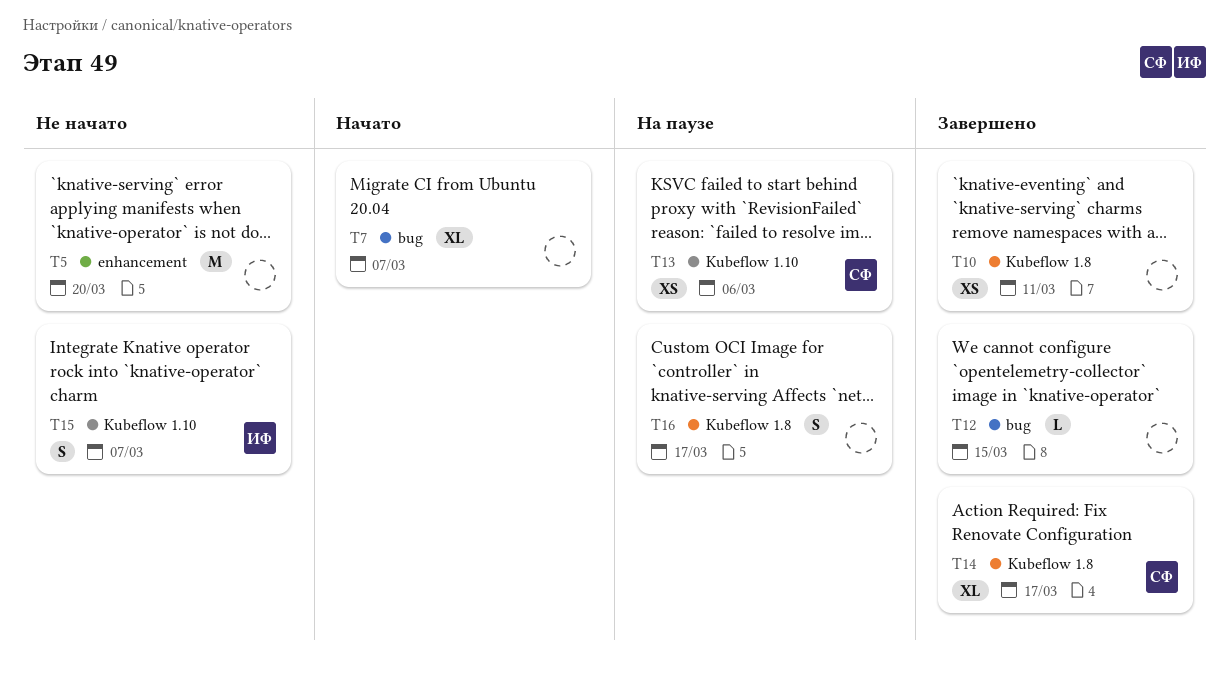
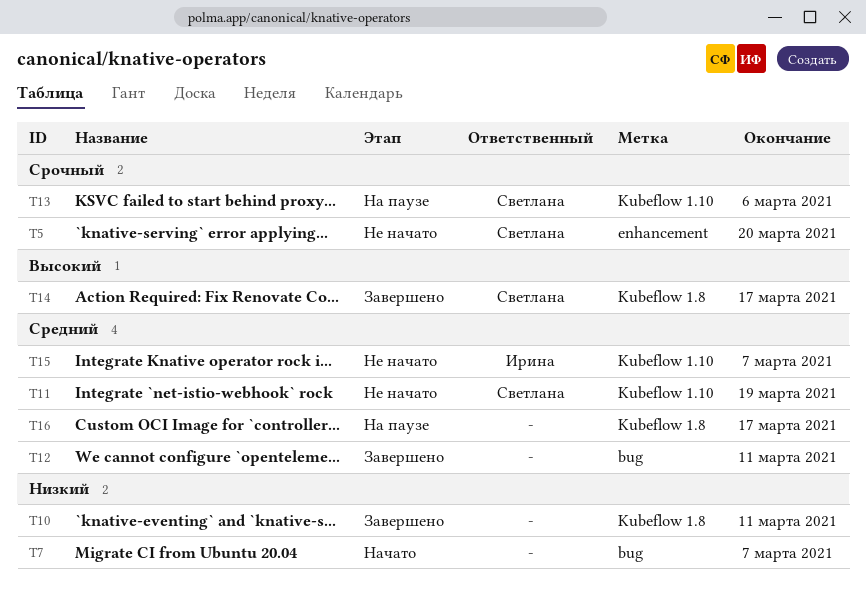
T5, owner: none -> Светлана
T11: none -> present
T12, due: Mar 15 -> Mar 11

